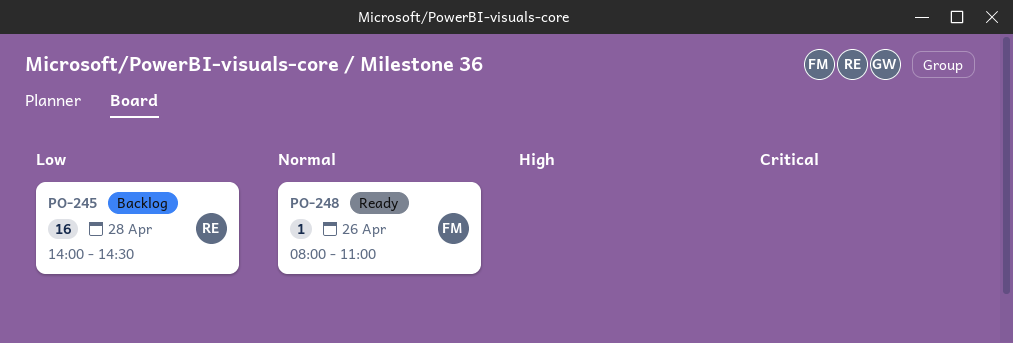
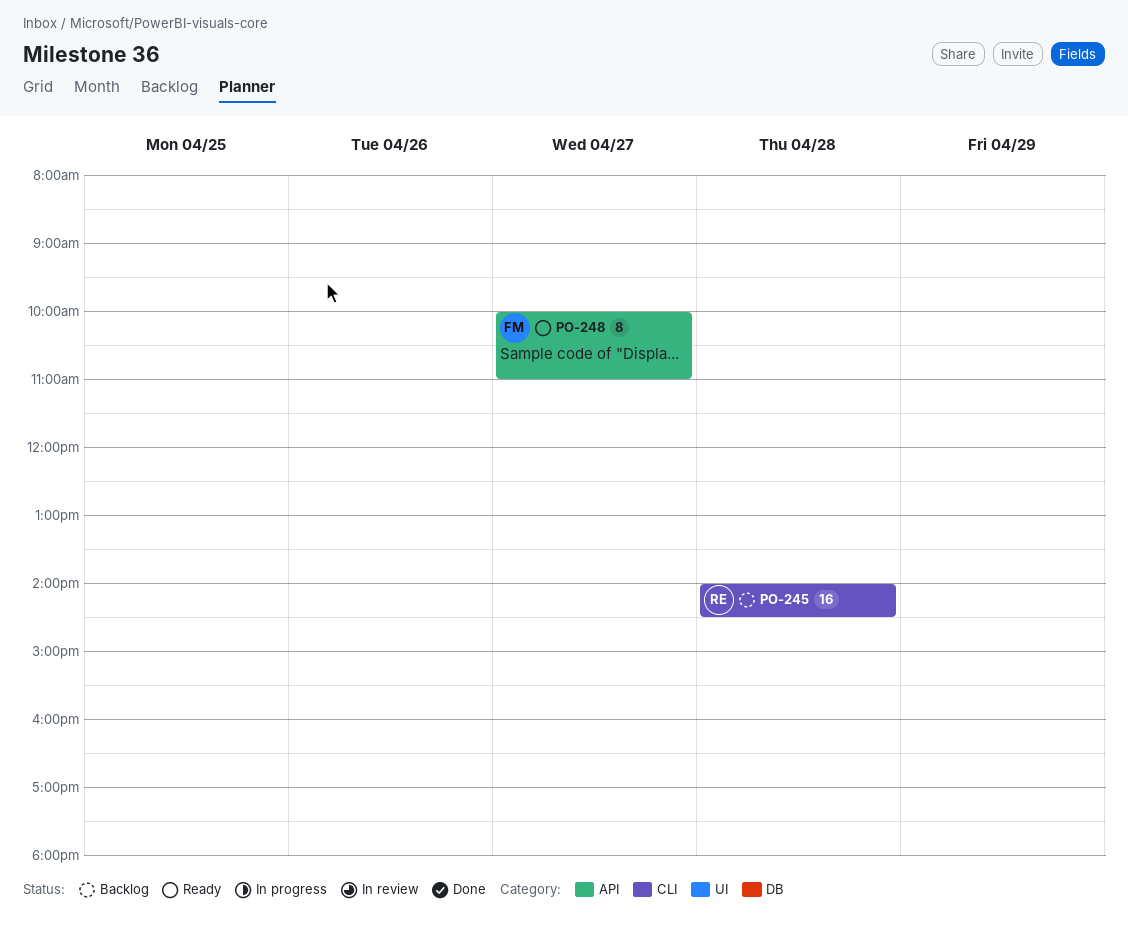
PO-248, estimate: 1 -> 8
PO-248, day: Apr 26 -> Apr 27
PO-248, begins: 08:00 -> 10:00

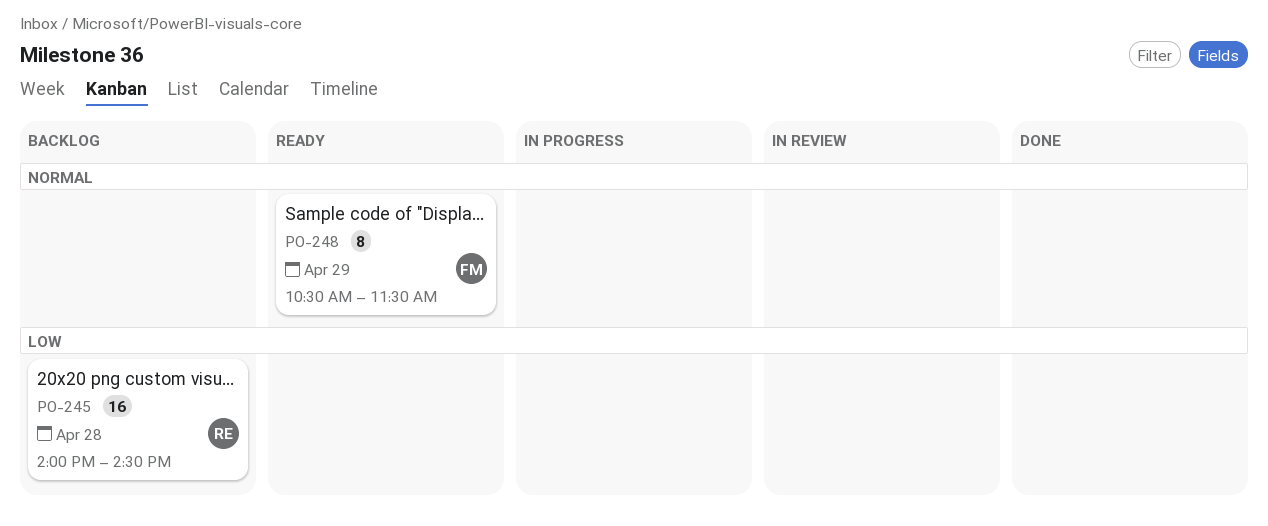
PO-248, day: Apr 27 -> Apr 29
PO-248, begins: 10:00 -> 10:30
PO-248, ends: 11:00 -> 11:30

